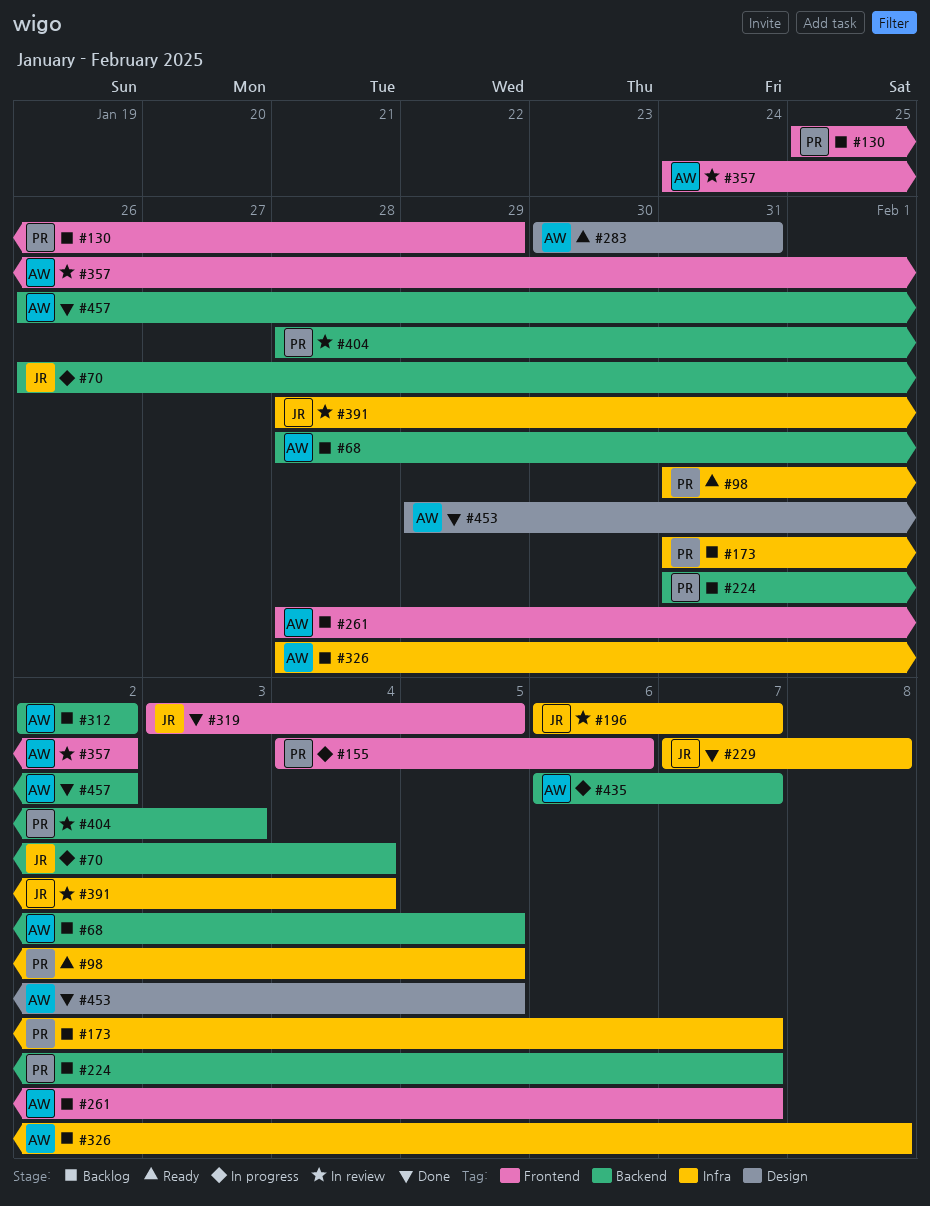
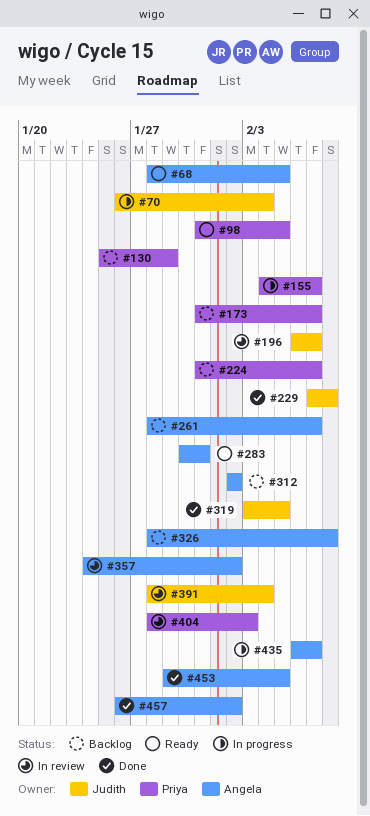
#68, status: Backlog -> Ready
#155, due: Feb 6 -> Feb 7

